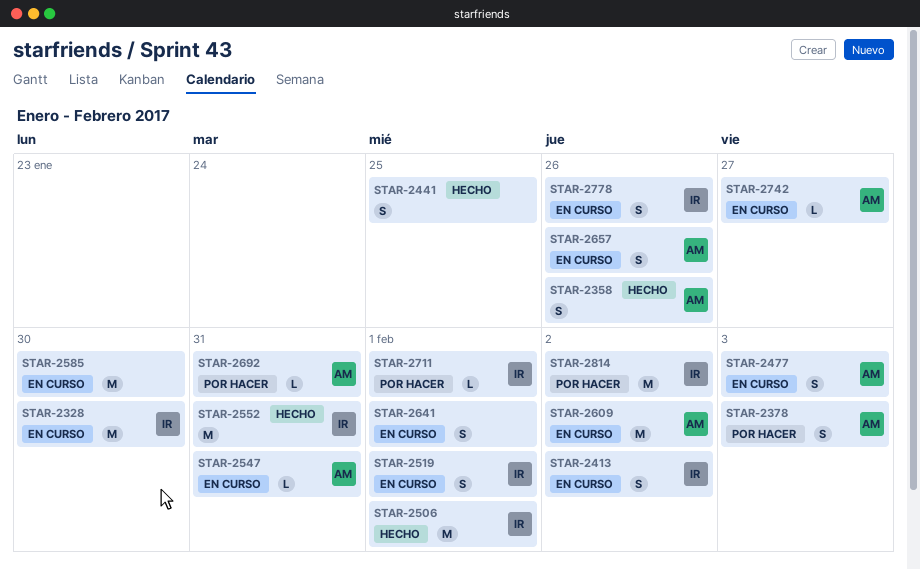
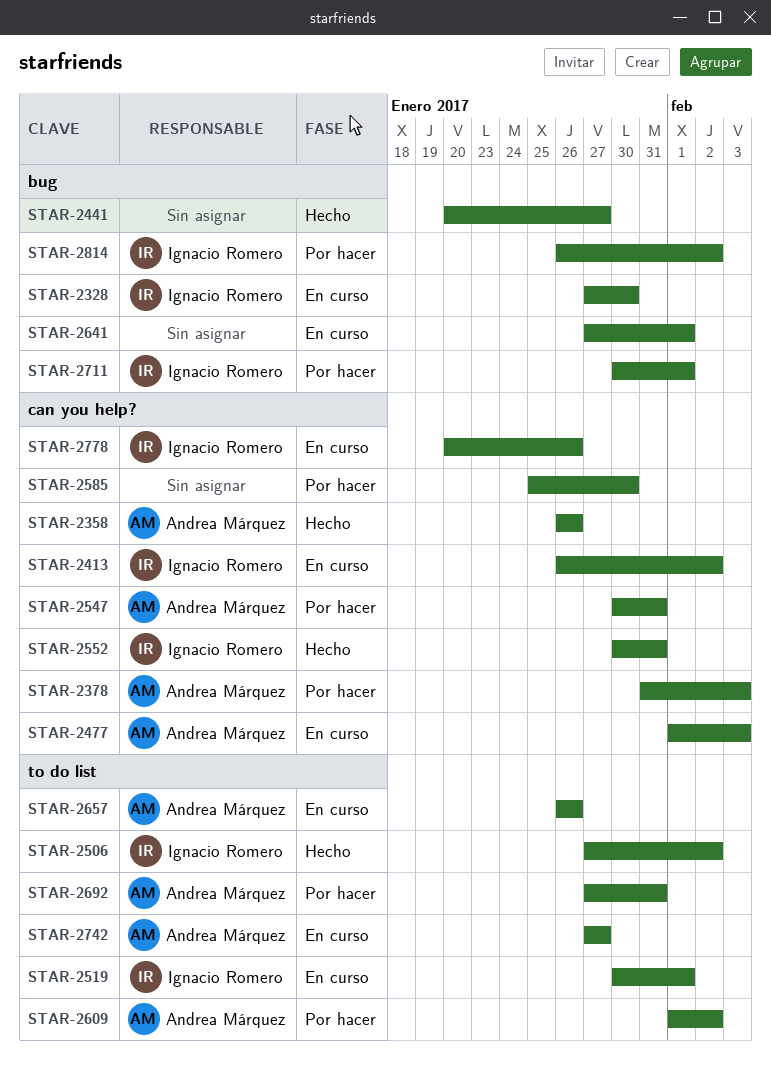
STAR-2441, due: Jan 25 -> Jan 27
STAR-2506, due: Feb 1 -> Feb 2
STAR-2547, status: En curso -> Por hacer
STAR-2585, status: En curso -> Por hacer
STAR-2609, status: En curso -> Por hacer

